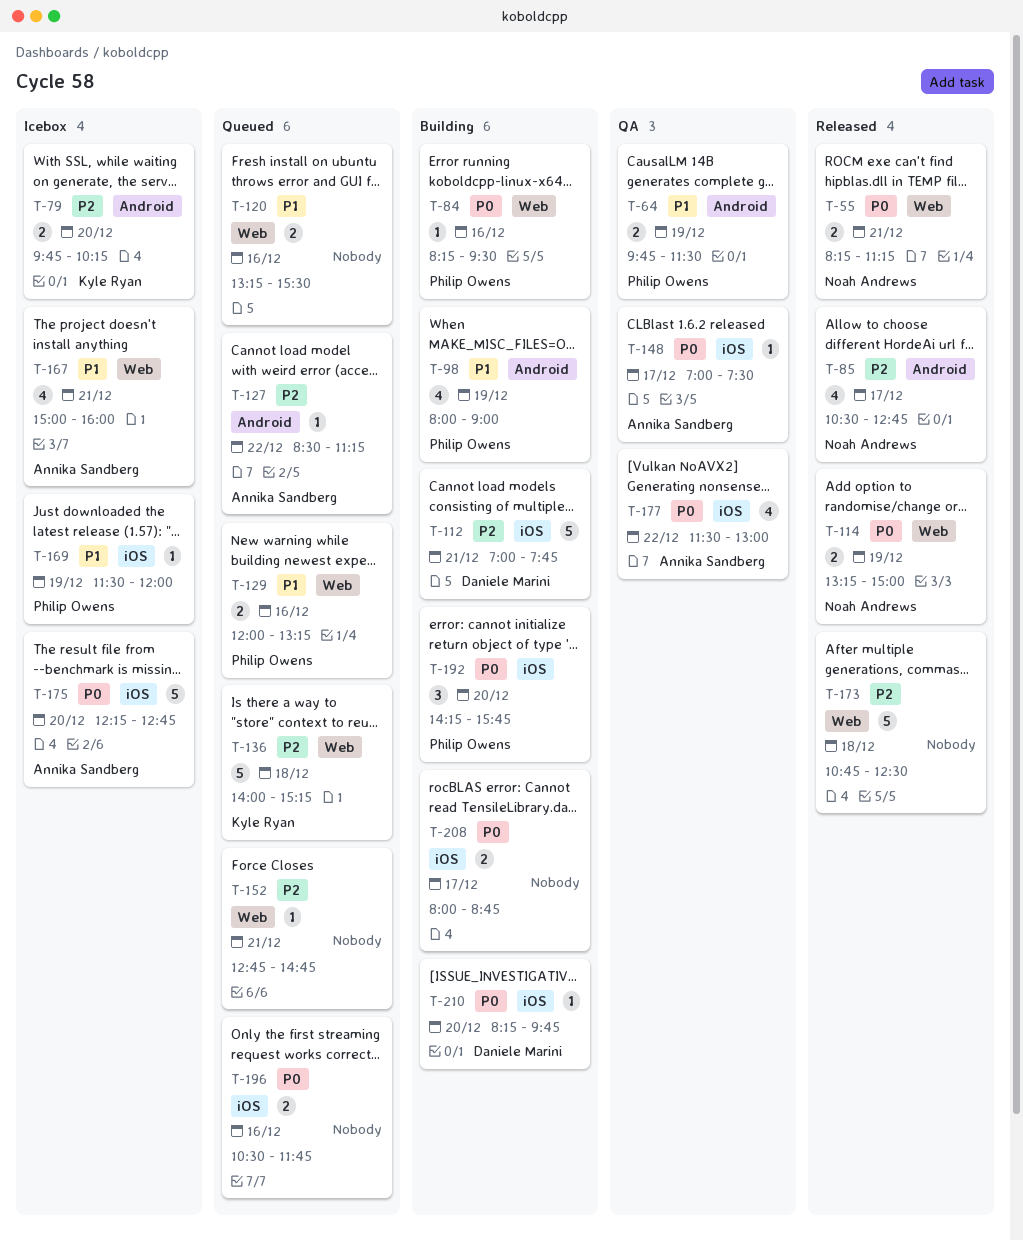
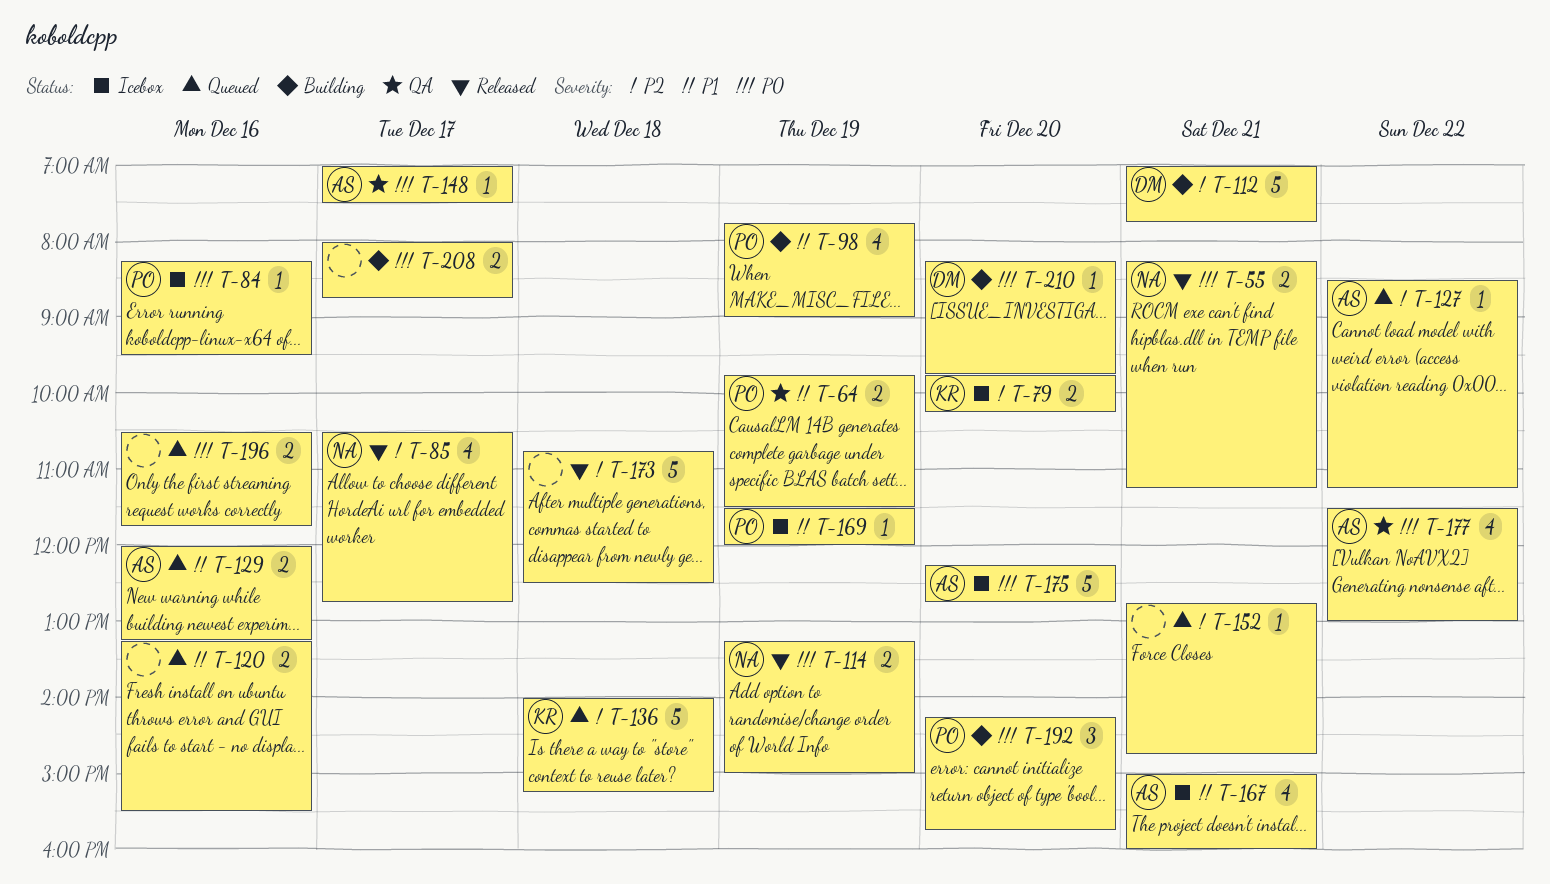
T-84, status: Building -> Icebox
T-98, begins: 08:00 -> 07:45
T-129, owner: Philip Owens -> Annika Sandberg

